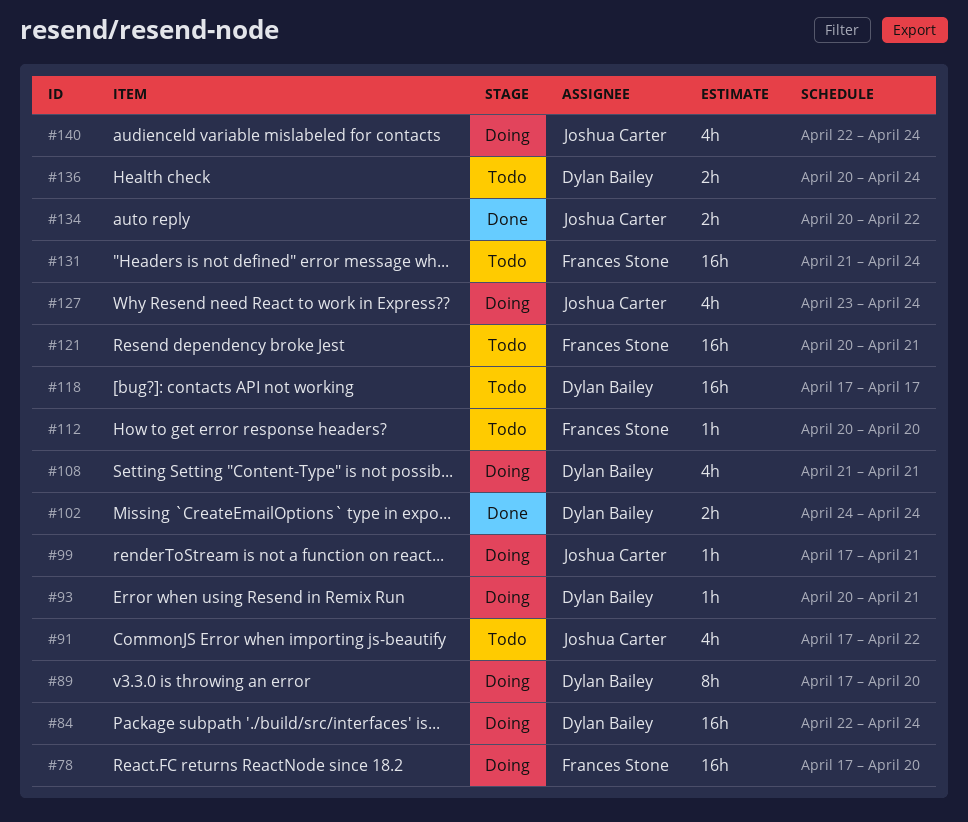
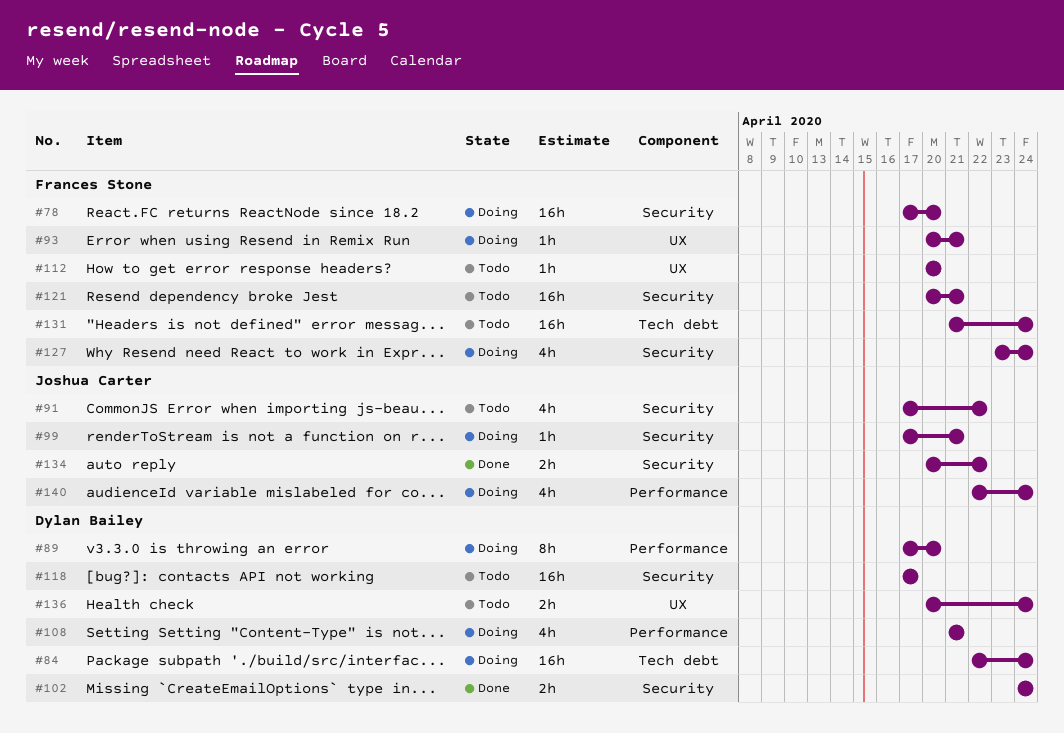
#93, owner: Dylan Bailey -> Frances Stone
#127, owner: Joshua Carter -> Frances Stone

